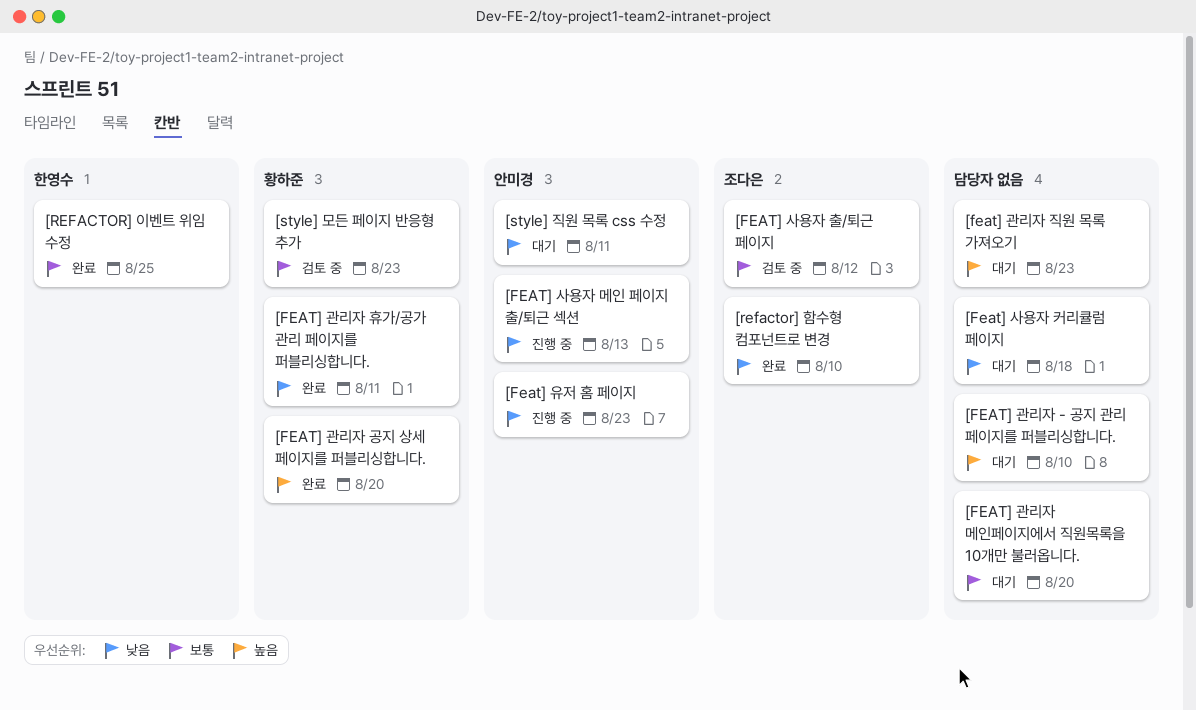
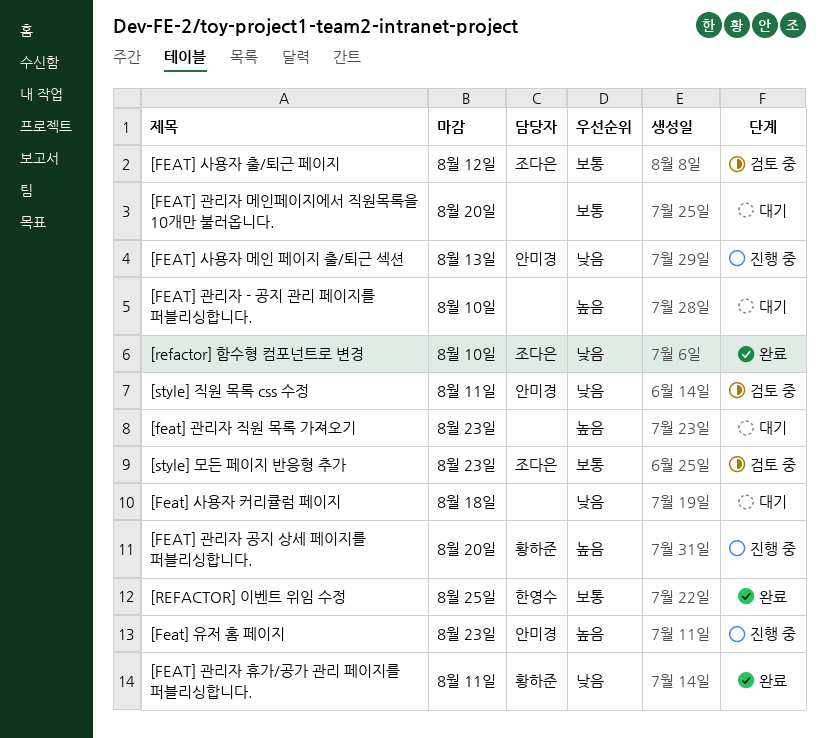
[FEAT] 관리자 공지 상세 페이지를 퍼블리싱합니다., status: 완료 -> 진행 중
[Feat] 유저 홈 페이지, priority: 낮음 -> 높음
[style] 모든 페이지 반응형 추가, owner: 황하준 -> 조다은
[style] 직원 목록 css 수정, status: 대기 -> 검토 중

